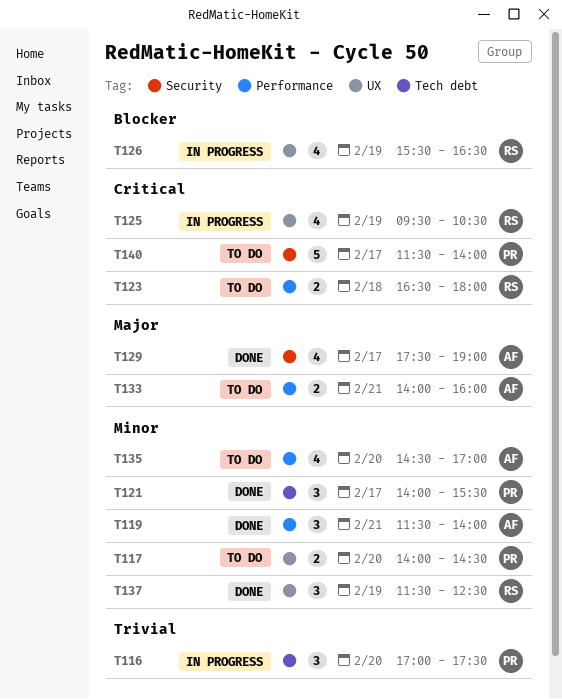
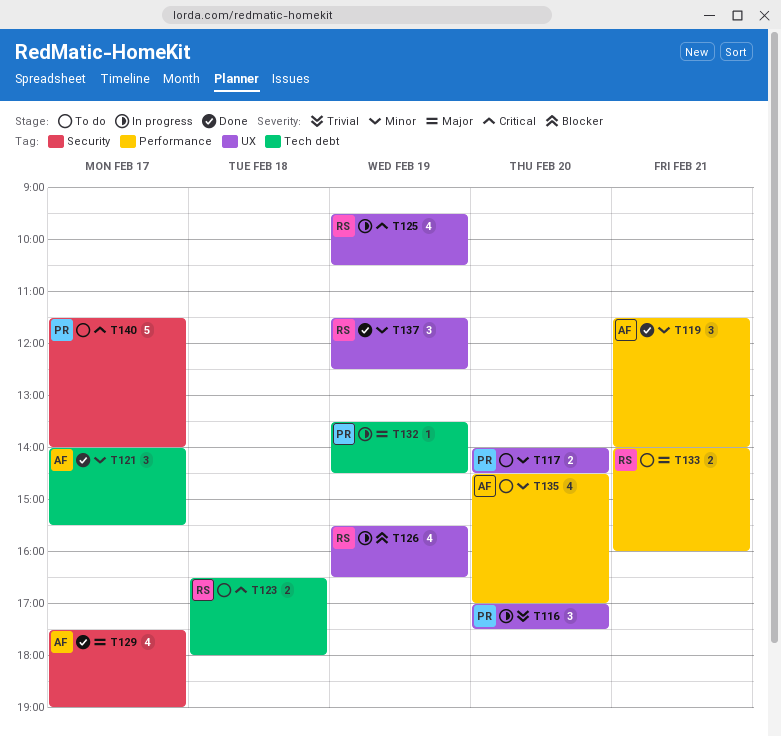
T116, label: Tech debt -> UX
T121, owner: PR -> AF
T123, label: Performance -> Tech debt
T132: none -> present
T133, owner: AF -> RS

